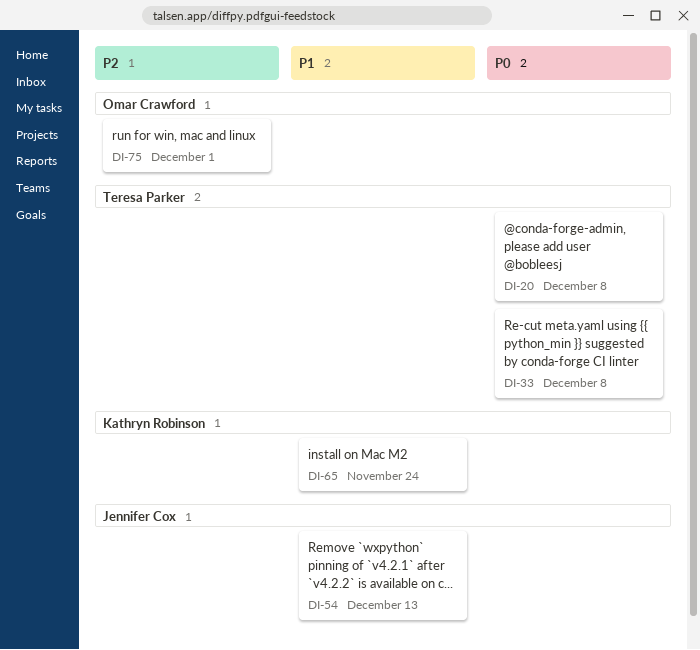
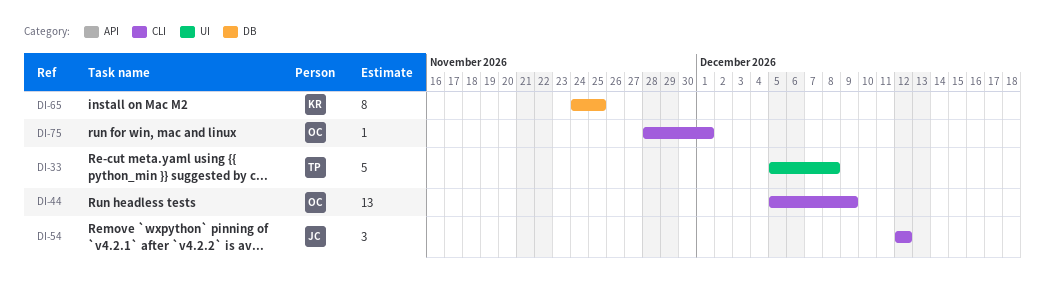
DI-20: present -> none
DI-44: none -> present
DI-54, due: Dec 13 -> Dec 12
DI-65, due: Nov 24 -> Nov 25

